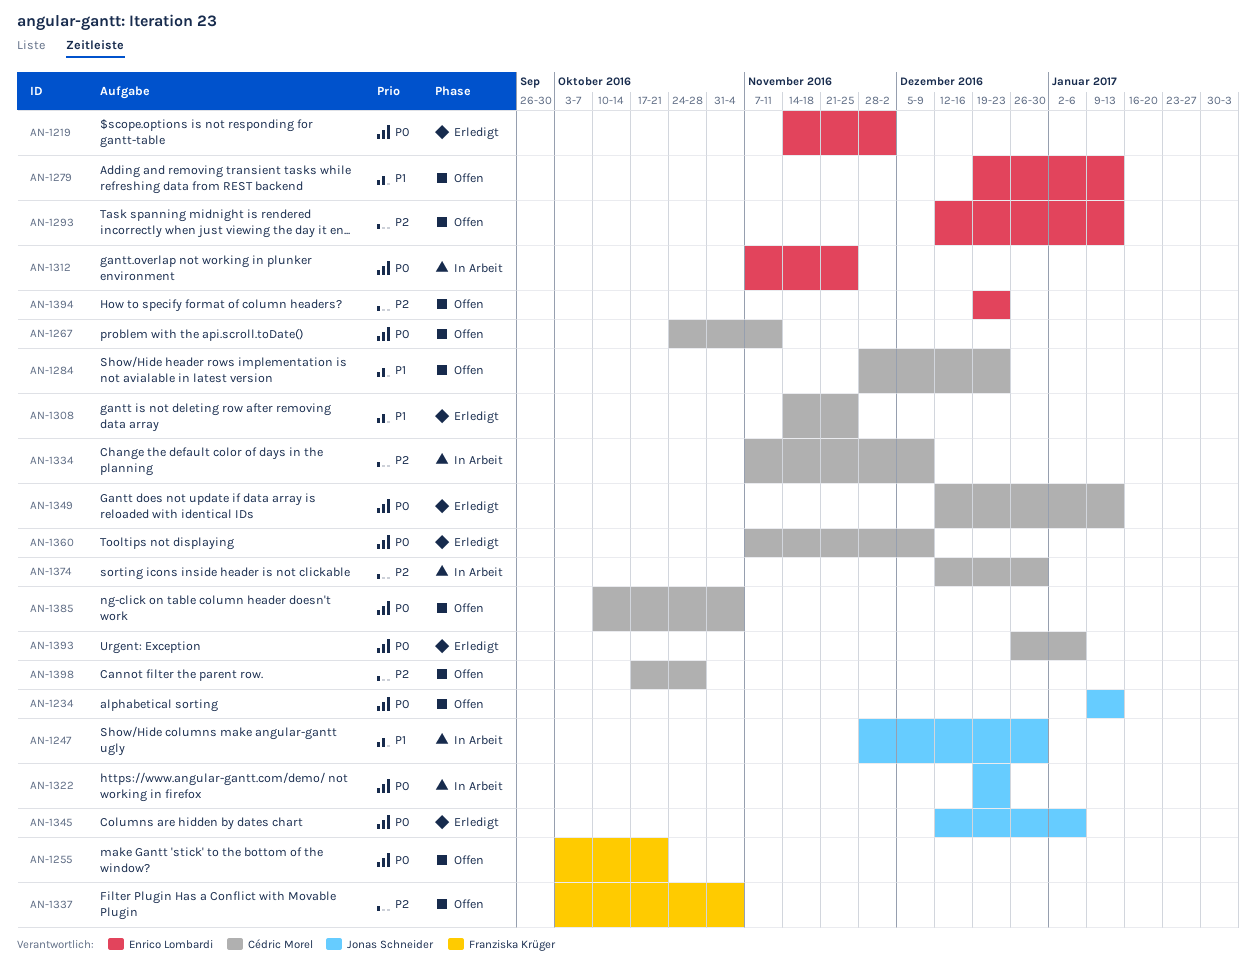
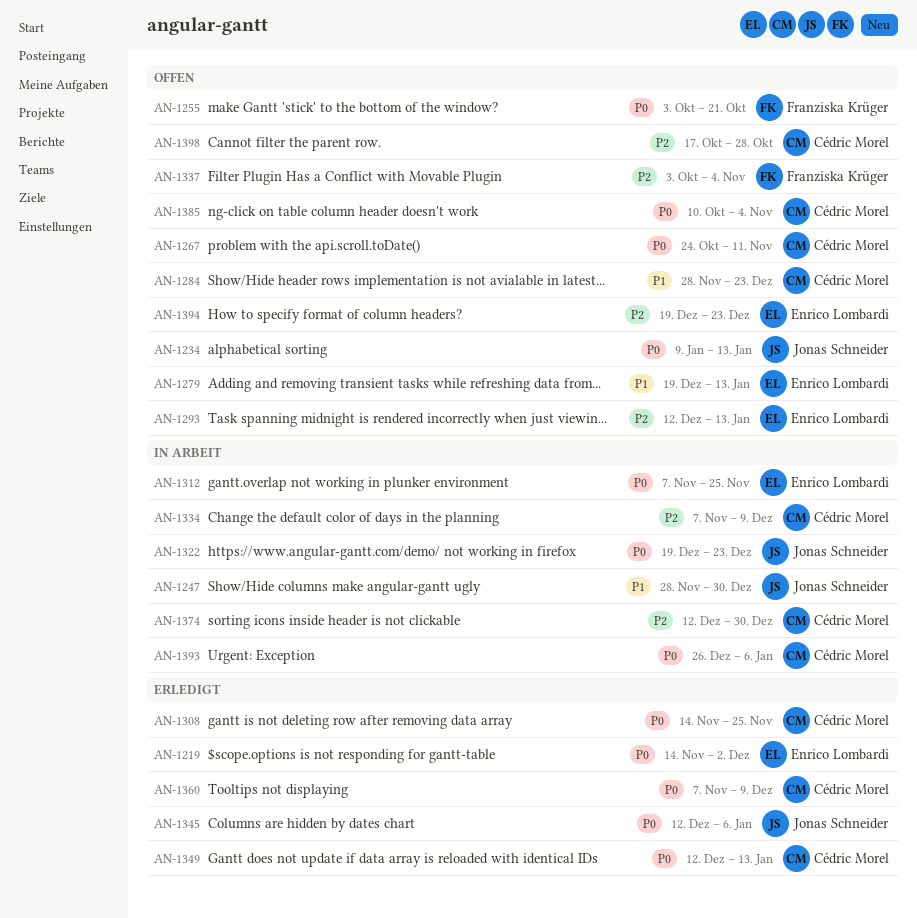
AN-1308, priority: P1 -> P0
AN-1393, status: Erledigt -> In Arbeit

